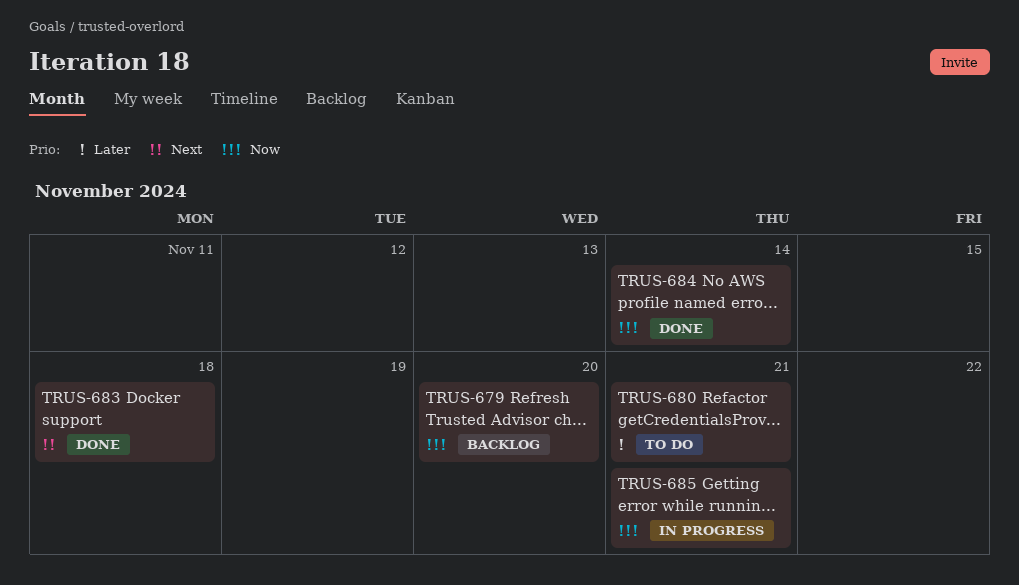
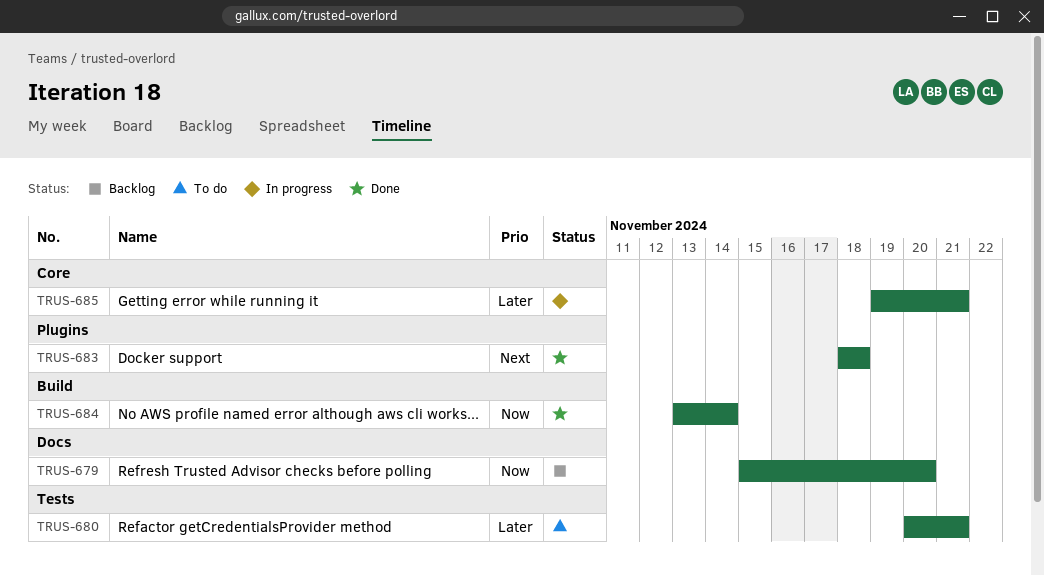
TRUS-685, priority: Now -> Later

